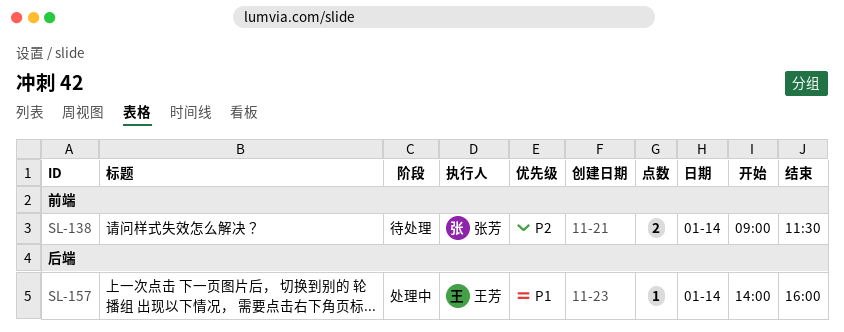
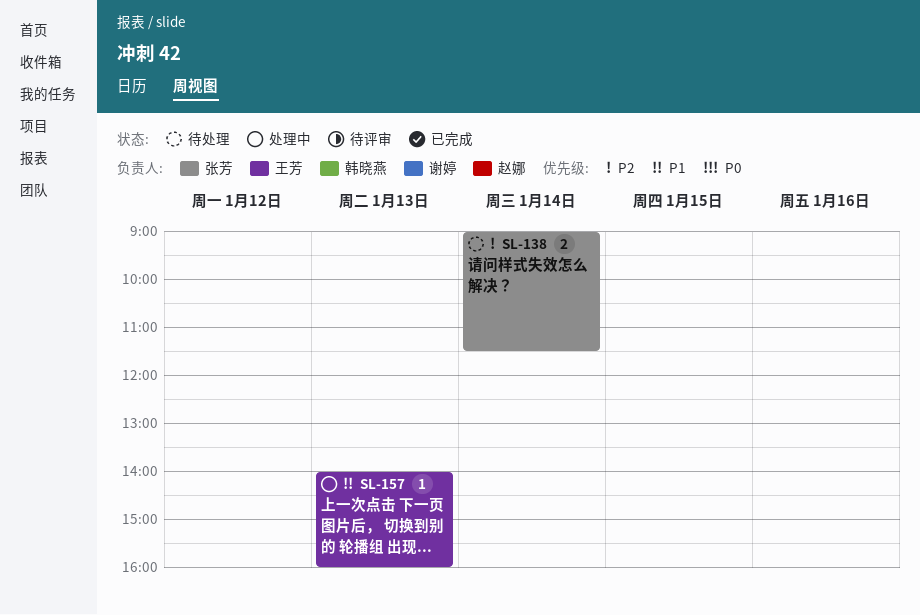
SL-157, day: Jan 14 -> Jan 13

